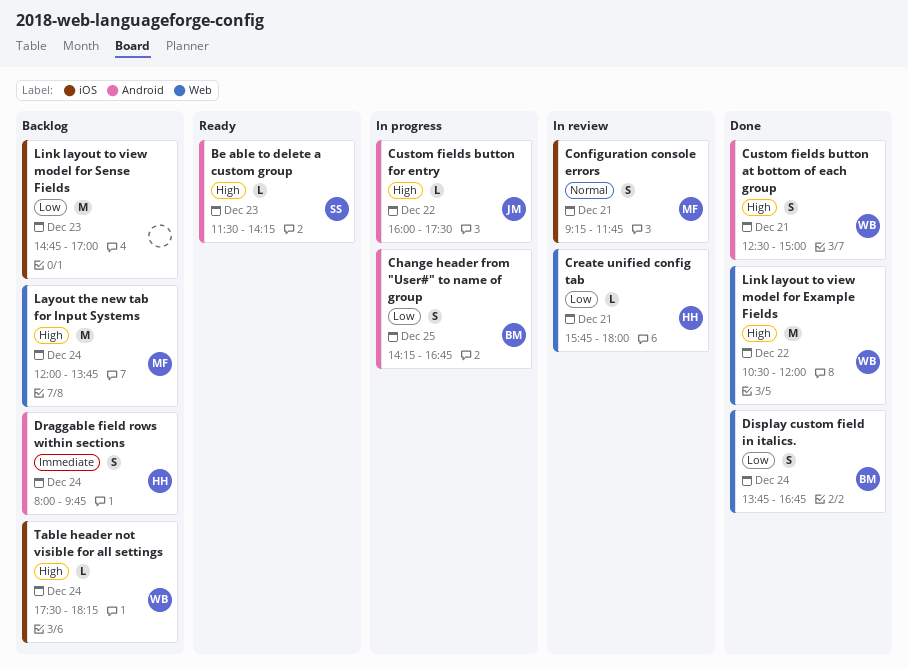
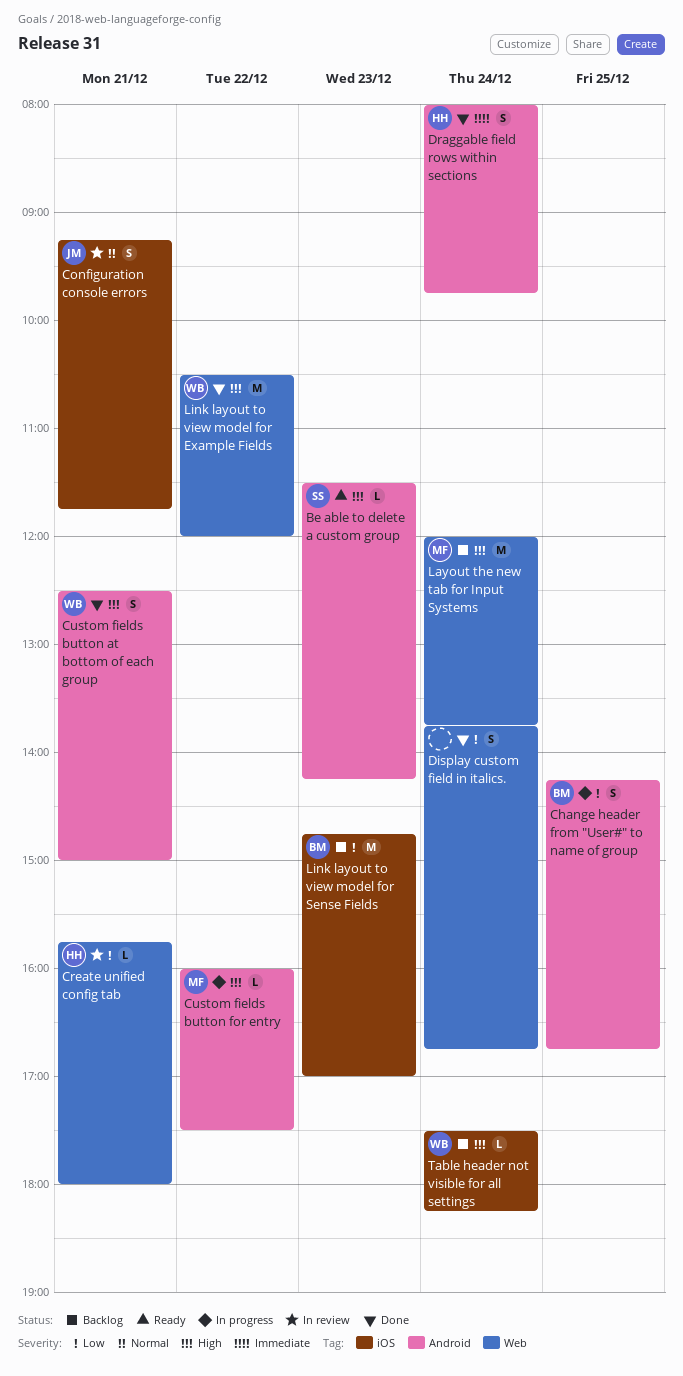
Configuration console errors, owner: MF -> JM
Custom fields button for entry, owner: JM -> MF
Display custom field in italics., owner: BM -> none
Draggable field rows within sections, status: Backlog -> Done
Link layout to view model for Sense Fields, owner: none -> BM

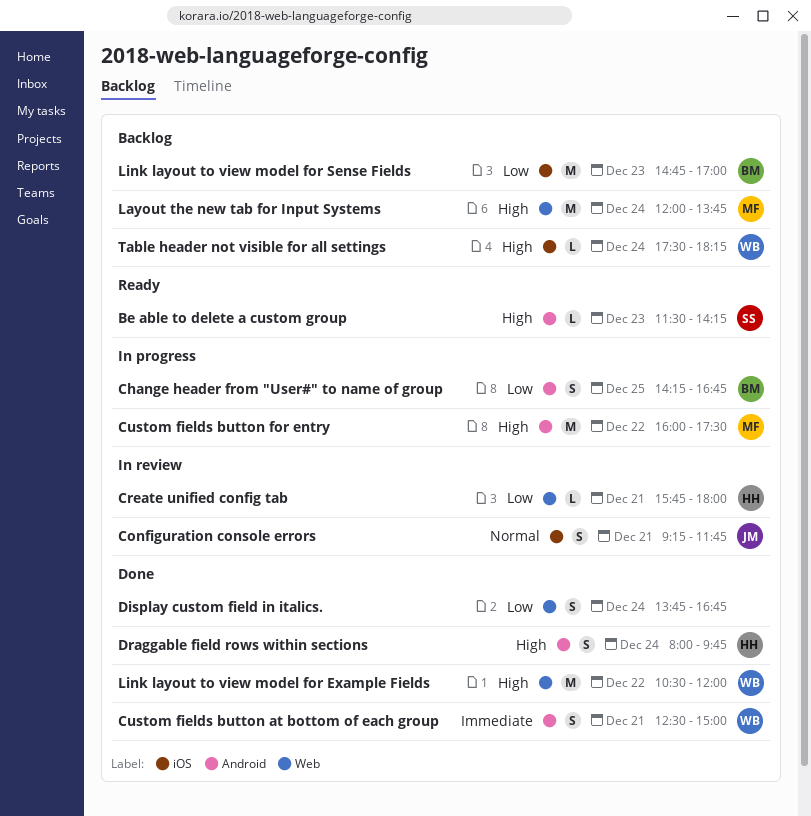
Custom fields button at bottom of each group, priority: High -> Immediate
Custom fields button for entry, estimate: L -> M
Draggable field rows within sections, priority: Immediate -> High

